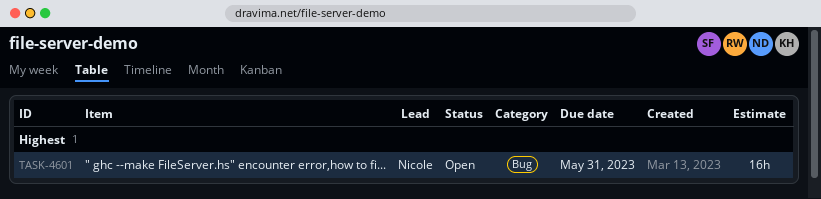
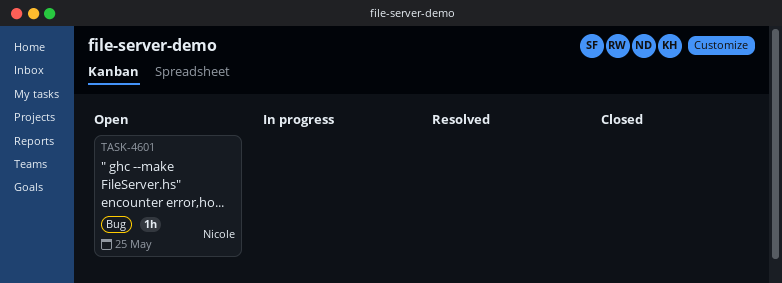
TASK-4601, estimate: 16h -> 1h
TASK-4601, due: May 31 -> May 25

